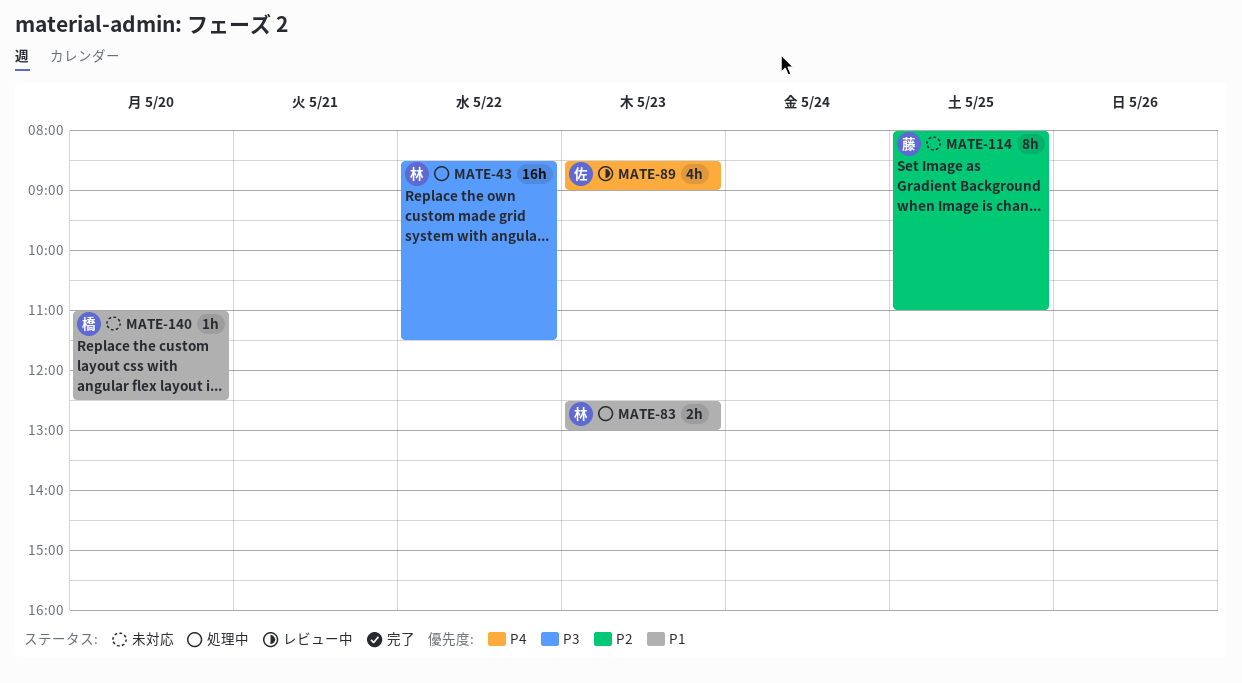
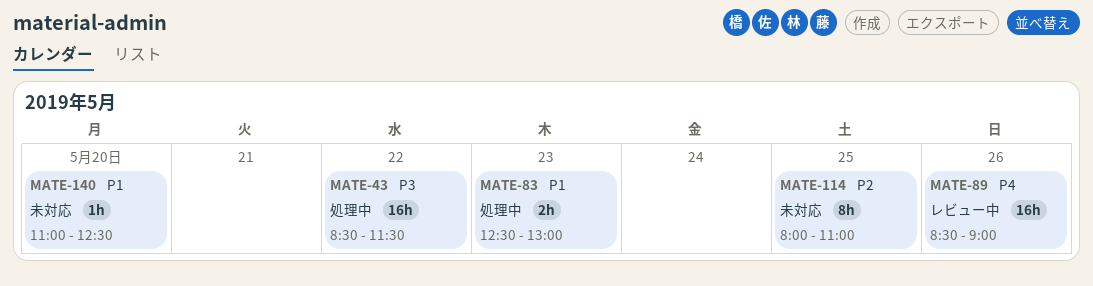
MATE-89, estimate: 4h -> 16h
MATE-89, day: May 23 -> May 26

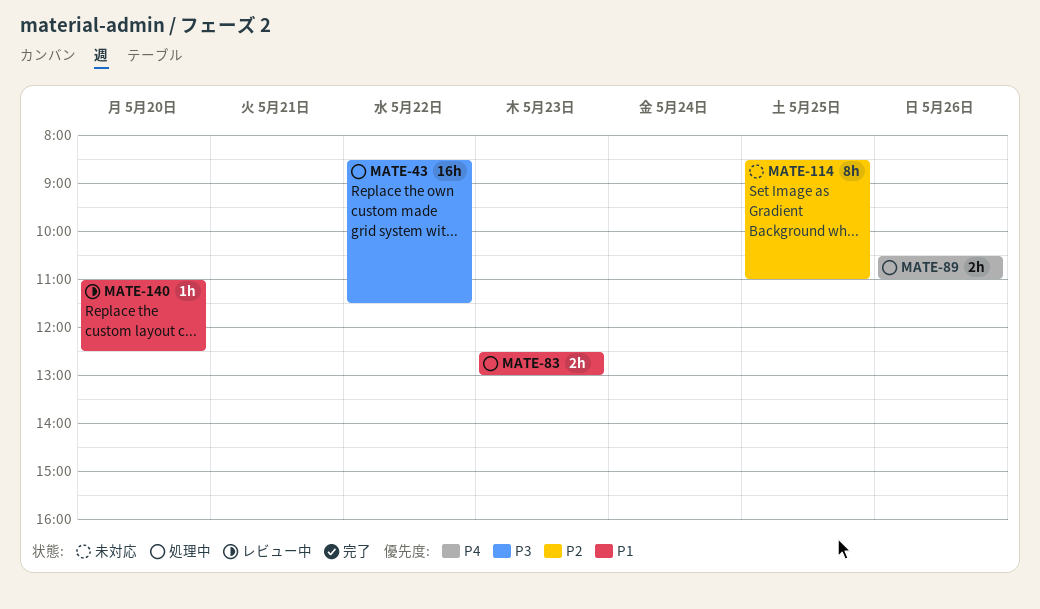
MATE-89, status: レビュー中 -> 処理中
MATE-89, estimate: 16h -> 2h
MATE-89, begins: 08:30 -> 10:30
MATE-89, ends: 09:00 -> 11:00
MATE-114, begins: 08:00 -> 08:30
MATE-140, status: 未対応 -> レビュー中

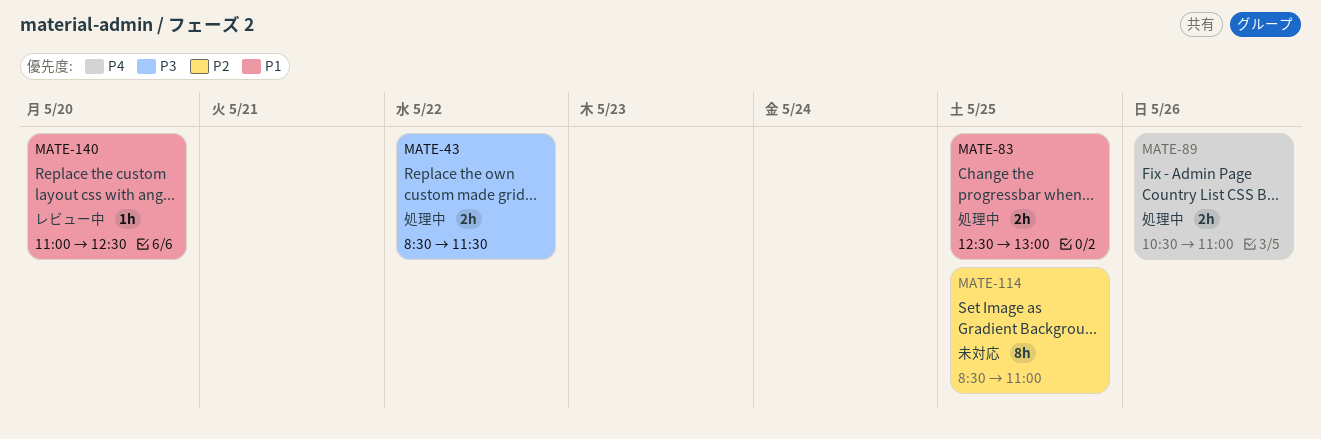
MATE-43, estimate: 16h -> 2h
MATE-83, day: May 23 -> May 25

